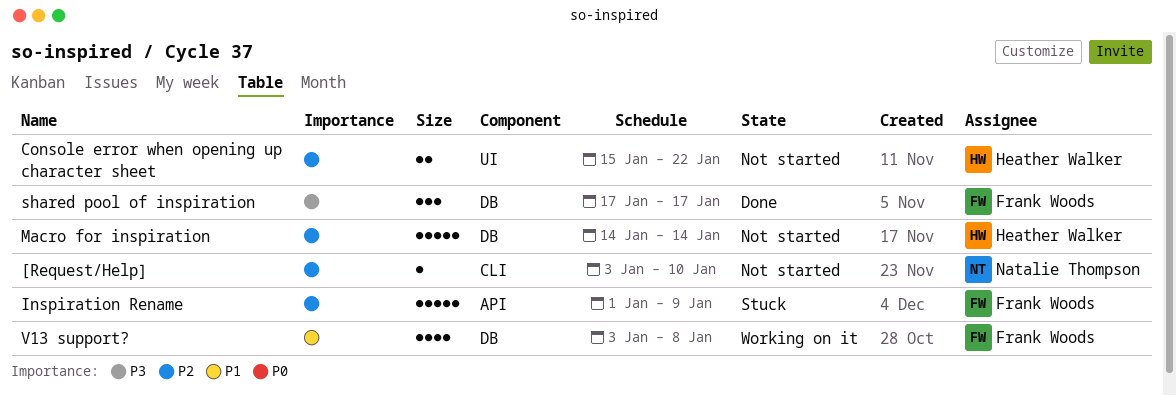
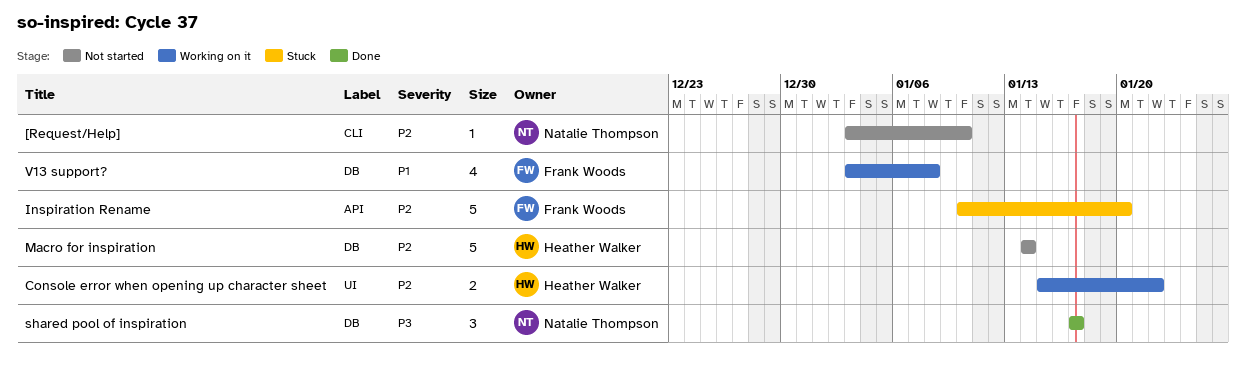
Console error when opening up character sheet, status: Not started -> Working on it
Inspiration Rename, start: Jan 1 -> Jan 10
Inspiration Rename, due: Jan 9 -> Jan 20
shared pool of inspiration, owner: Frank Woods -> Natalie Thompson

